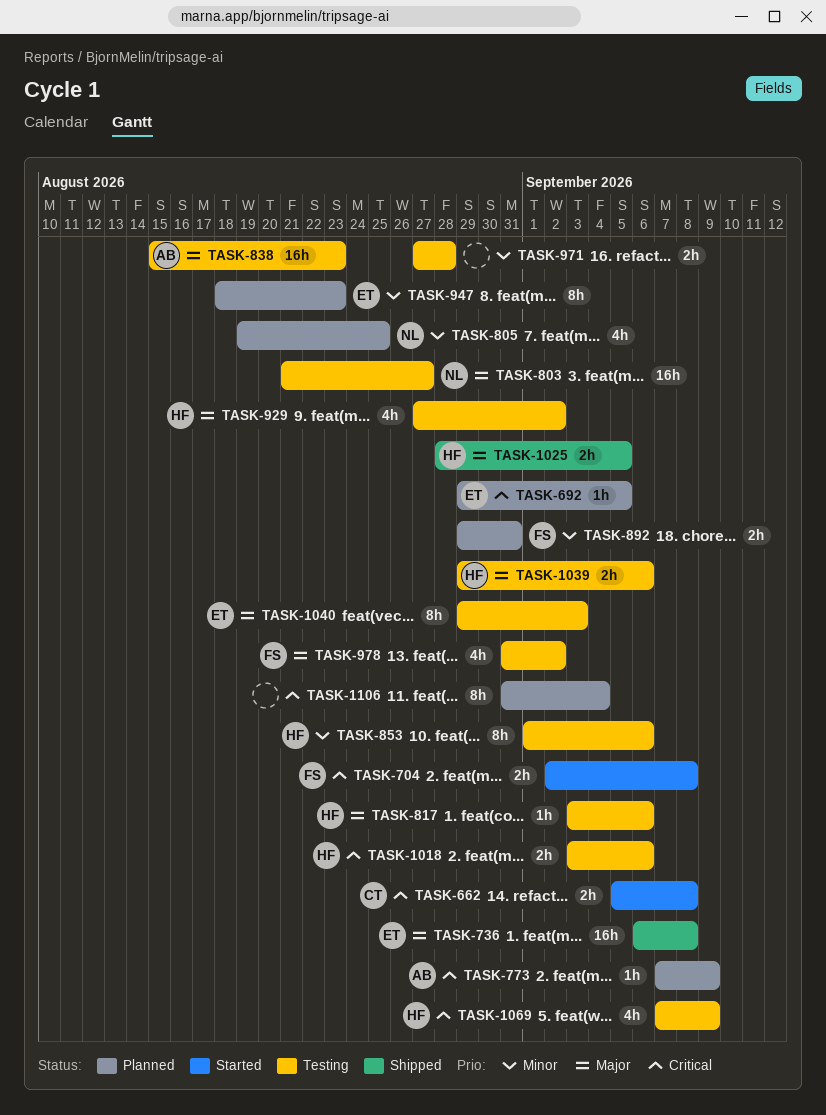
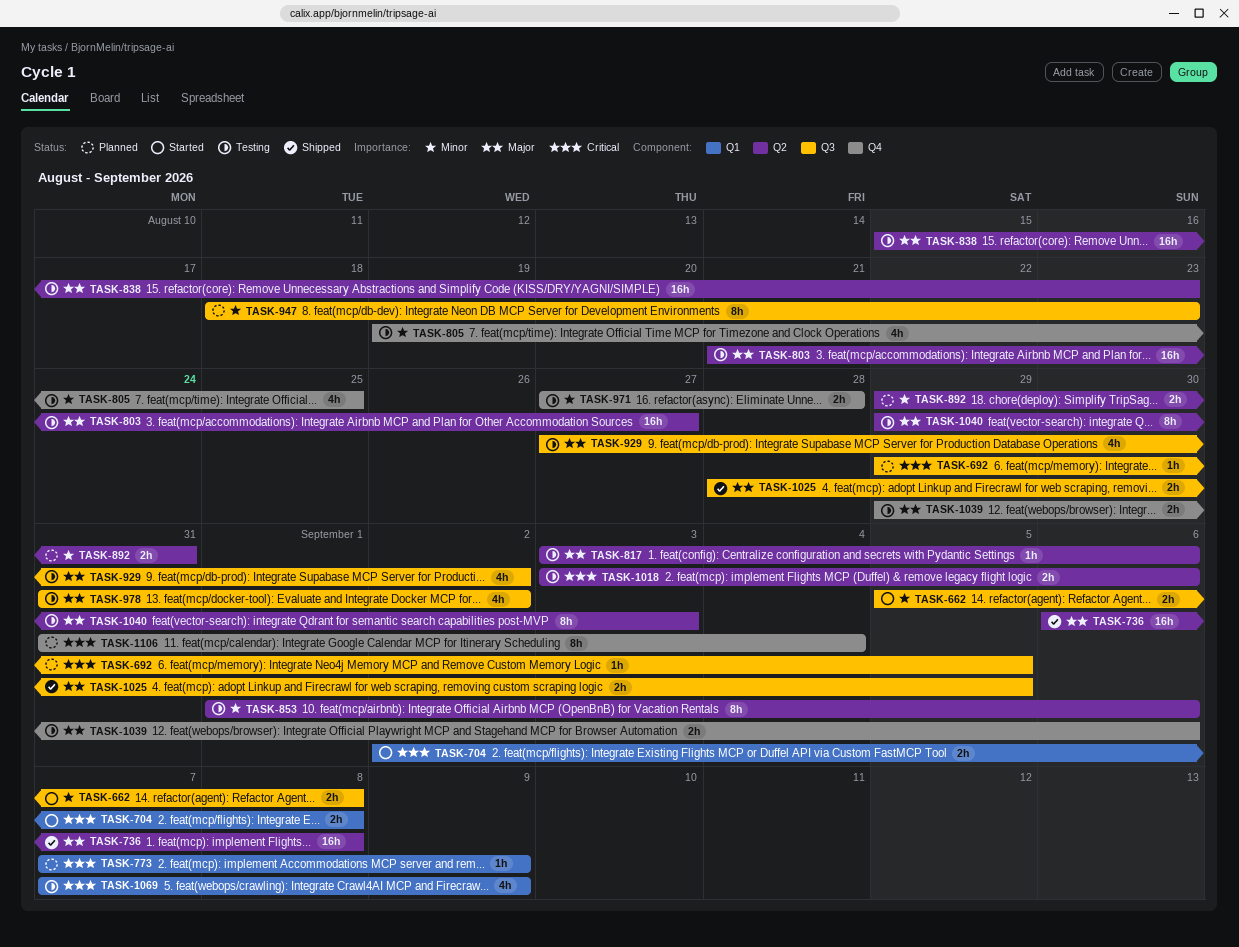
TASK-662, priority: Critical -> Minor
TASK-805, status: Planned -> Testing

